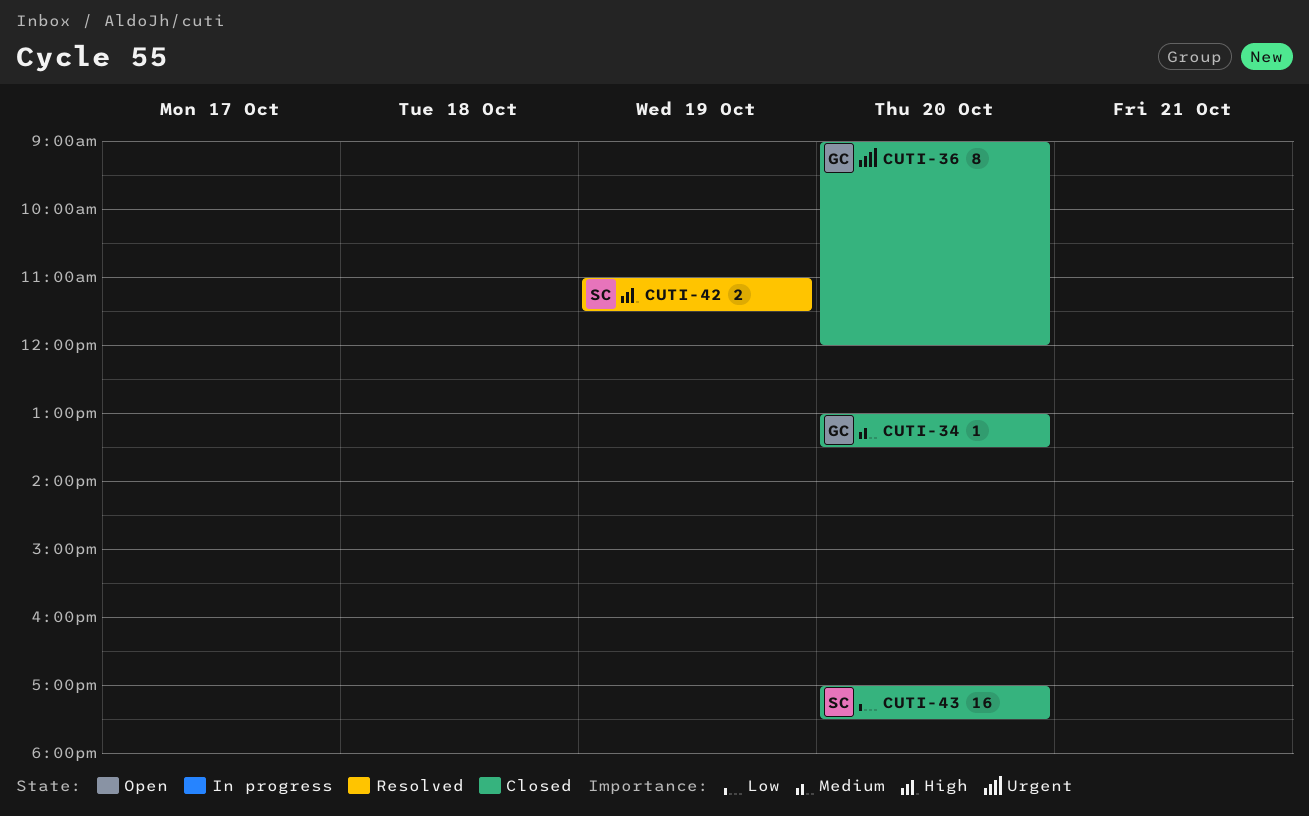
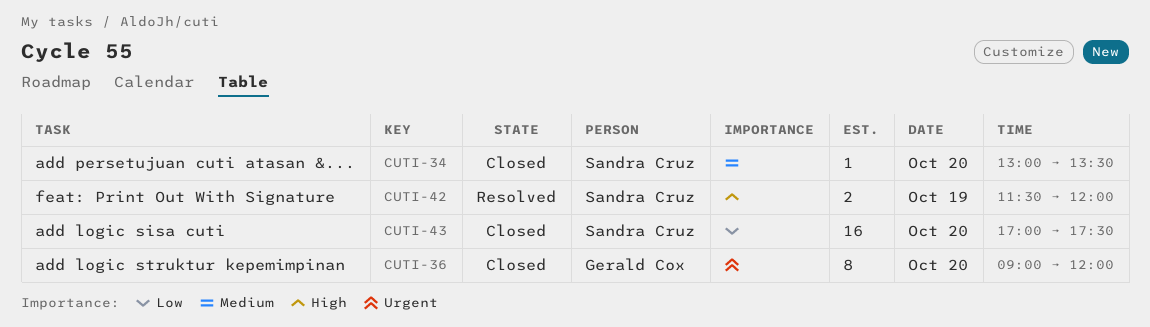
CUTI-34, owner: Gerald Cox -> Sandra Cruz
CUTI-42, begins: 11:00 -> 11:30
CUTI-42, ends: 11:30 -> 12:00

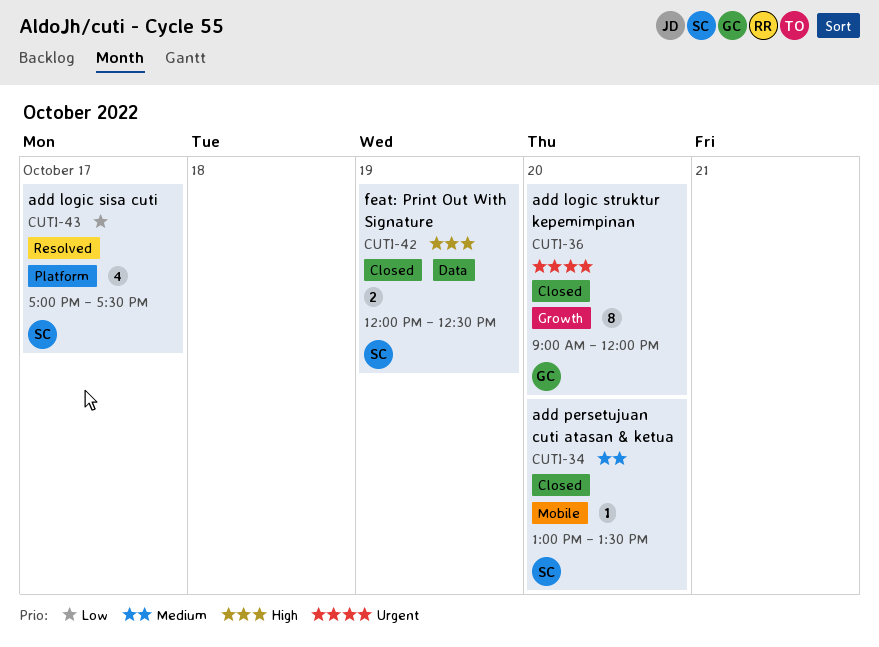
CUTI-42, status: Resolved -> Closed
CUTI-42, begins: 11:30 -> 12:00
CUTI-42, ends: 12:00 -> 12:30
CUTI-43, status: Closed -> Resolved
CUTI-43, estimate: 16 -> 4
CUTI-43, day: Oct 20 -> Oct 17

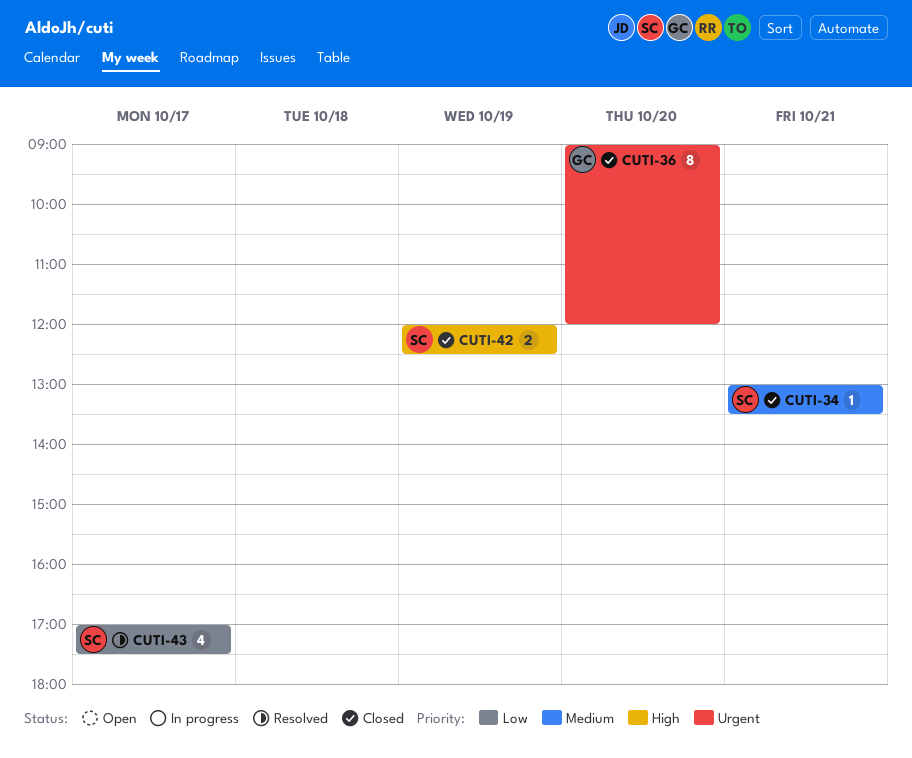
CUTI-34, day: Oct 20 -> Oct 21

